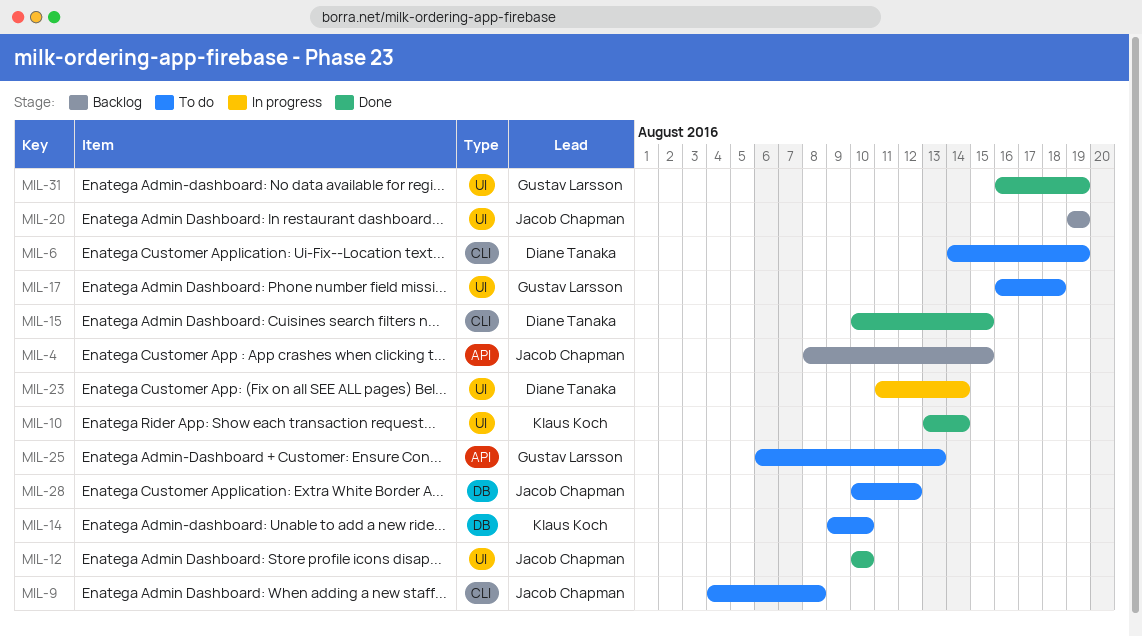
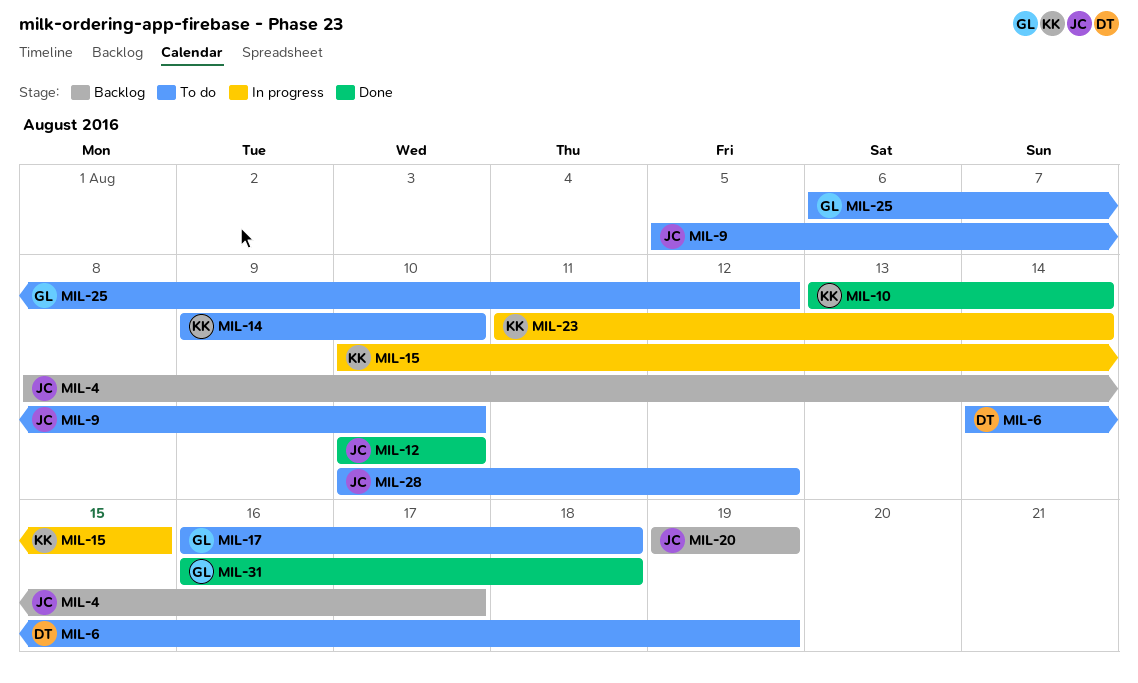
MIL-4, due: Aug 15 -> Aug 17
MIL-9, start: Aug 4 -> Aug 5
MIL-9, due: Aug 8 -> Aug 10
MIL-15, status: Done -> In progress
MIL-15, owner: Diane Tanaka -> Klaus Koch
MIL-23, owner: Diane Tanaka -> Klaus Koch
MIL-25, due: Aug 13 -> Aug 12
MIL-31, due: Aug 19 -> Aug 18

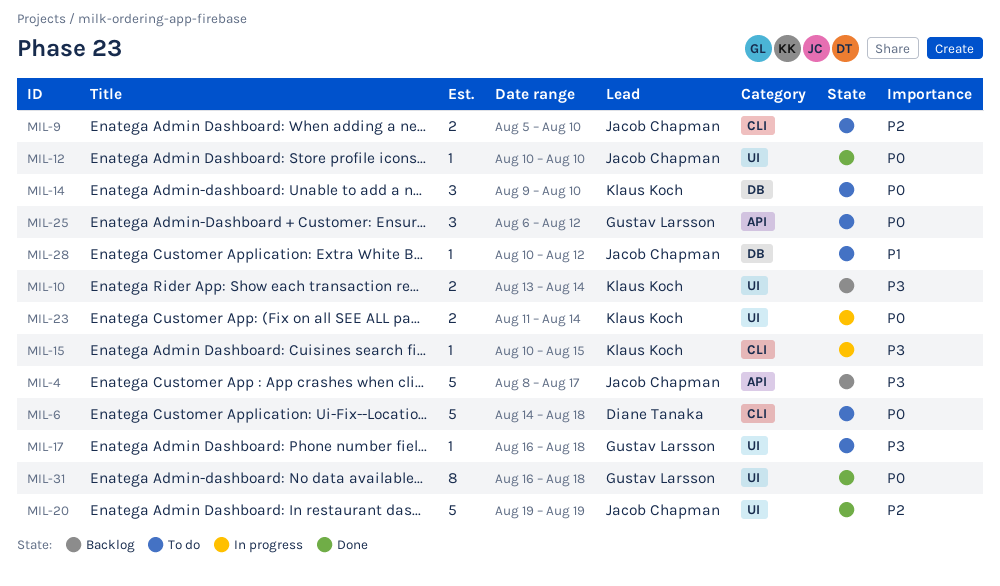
MIL-6, due: Aug 19 -> Aug 18
MIL-10, status: Done -> Backlog
MIL-20, status: Backlog -> Done

